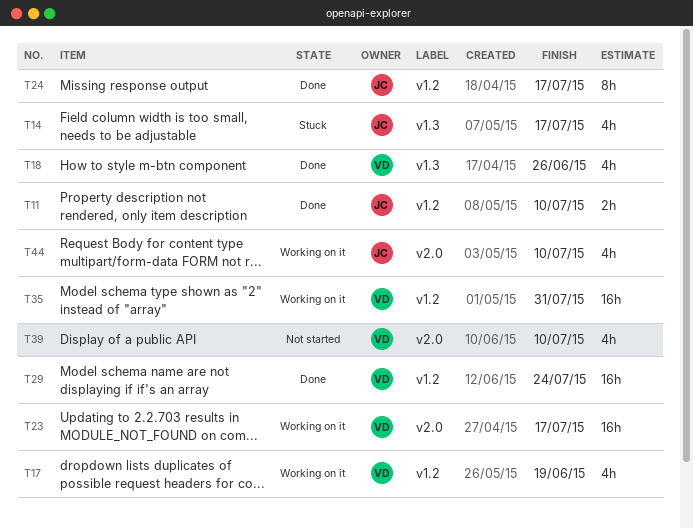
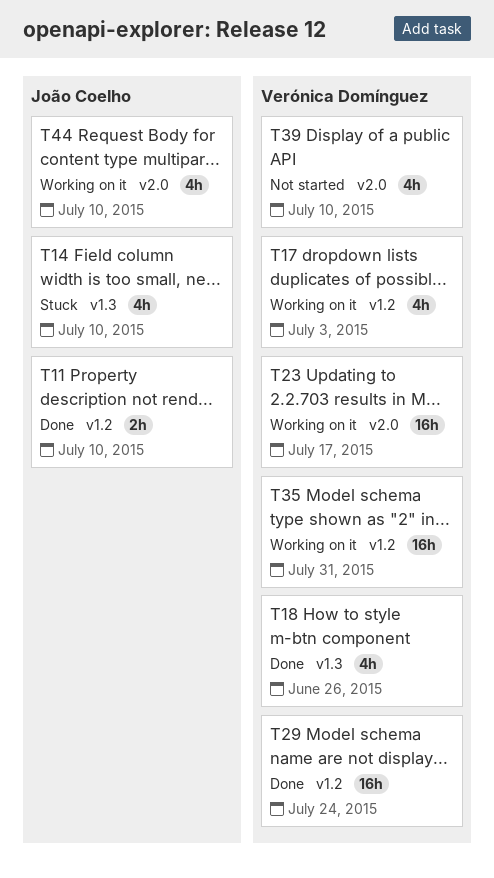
T14, due: Jul 17 -> Jul 10
T17, due: Jun 19 -> Jul 3
T24: present -> none

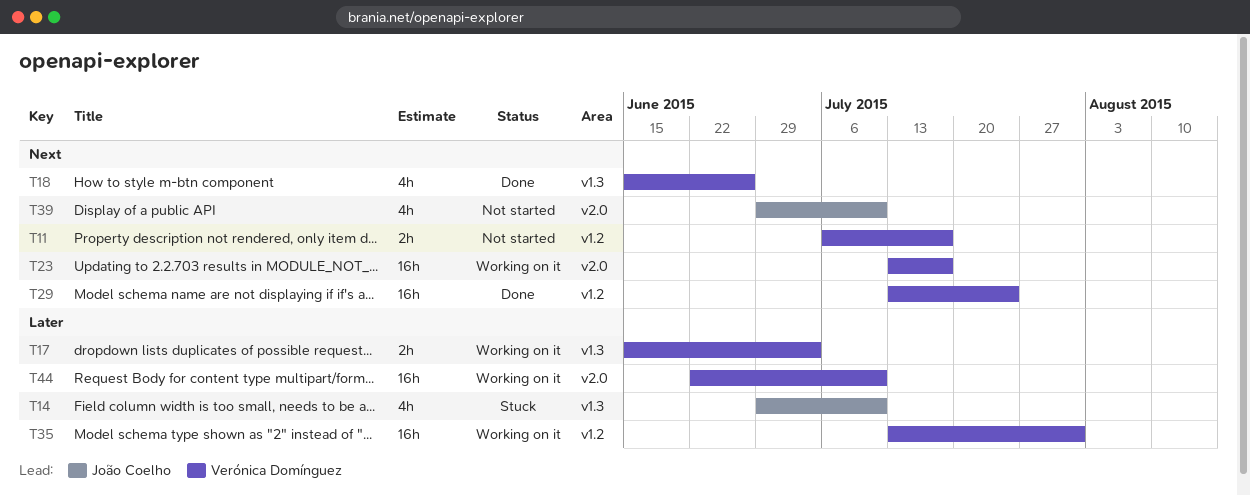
T11, status: Done -> Not started
T11, owner: João Coelho -> Verónica Domínguez
T11, due: Jul 10 -> Jul 17
T17, label: v1.2 -> v1.3
T17, estimate: 4h -> 2h
T39, owner: Verónica Domínguez -> João Coelho
T44, owner: João Coelho -> Verónica Domínguez
T44, estimate: 4h -> 16h

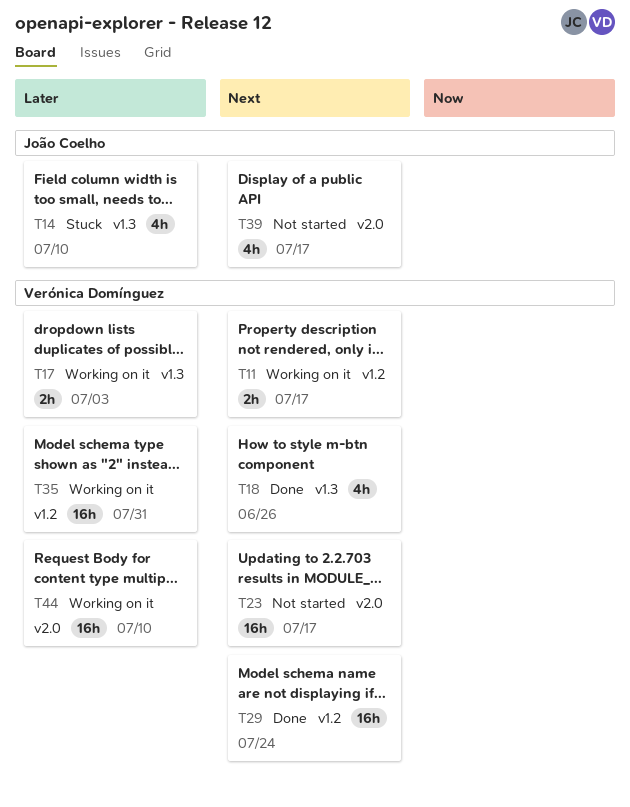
T11, status: Not started -> Working on it
T23, status: Working on it -> Not started
T39, due: Jul 10 -> Jul 17

